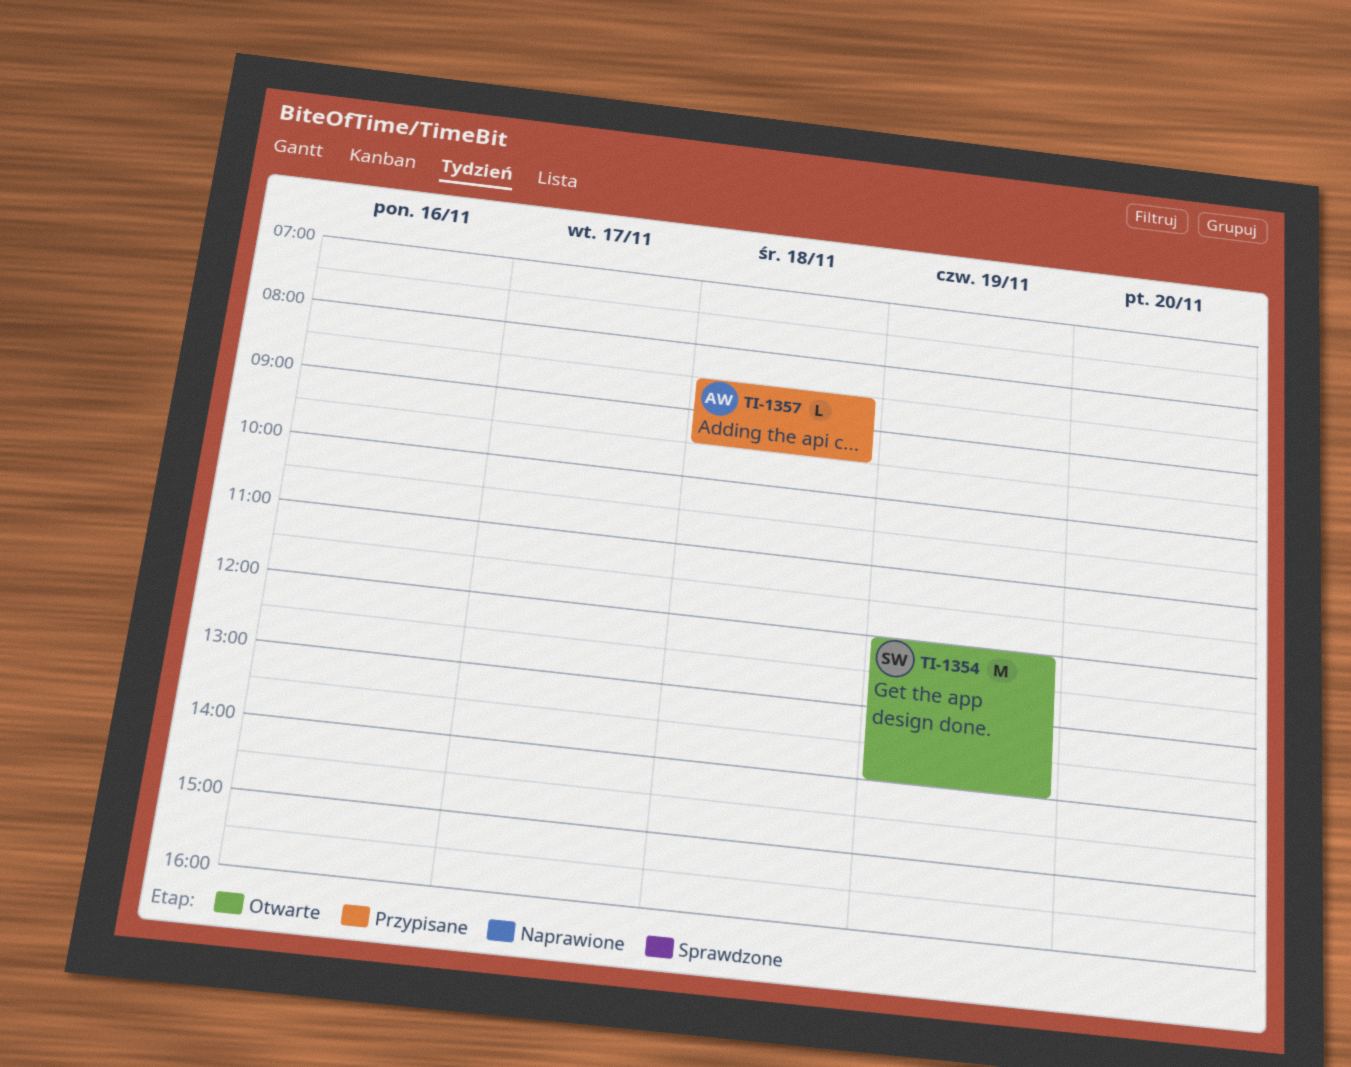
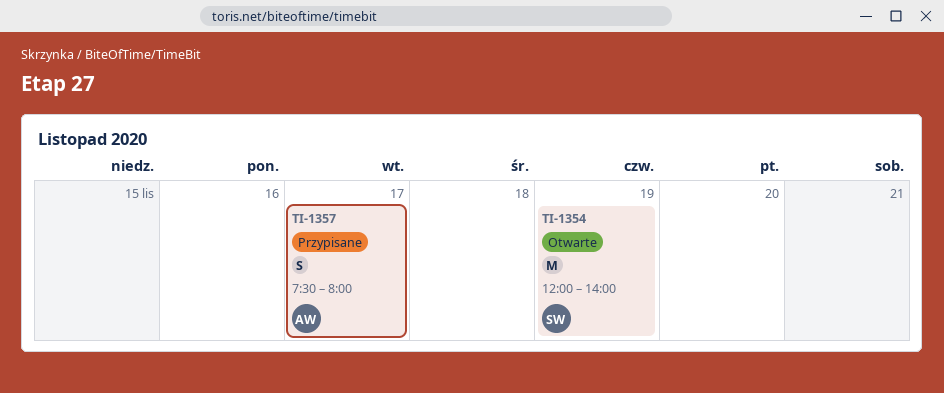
TI-1357, estimate: L -> S
TI-1357, day: Nov 18 -> Nov 17
TI-1357, begins: 08:30 -> 07:30
TI-1357, ends: 09:30 -> 08:00

